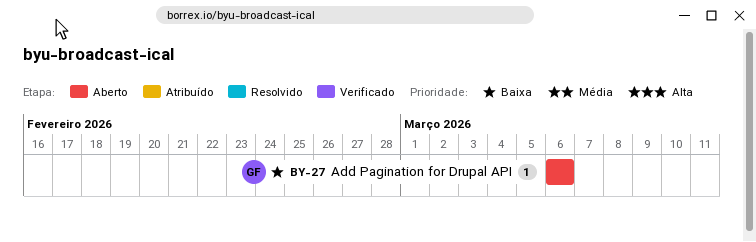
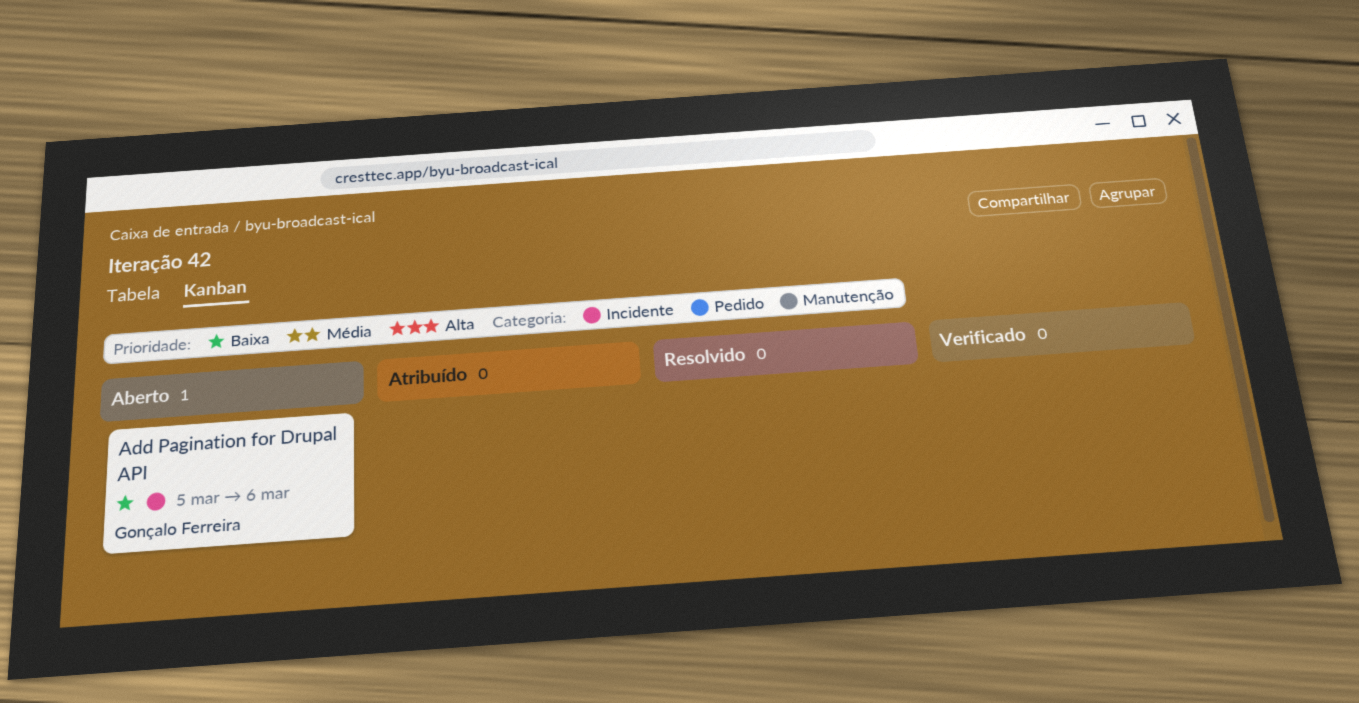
Add Pagination for Drupal API, start: Mar 6 -> Mar 5

